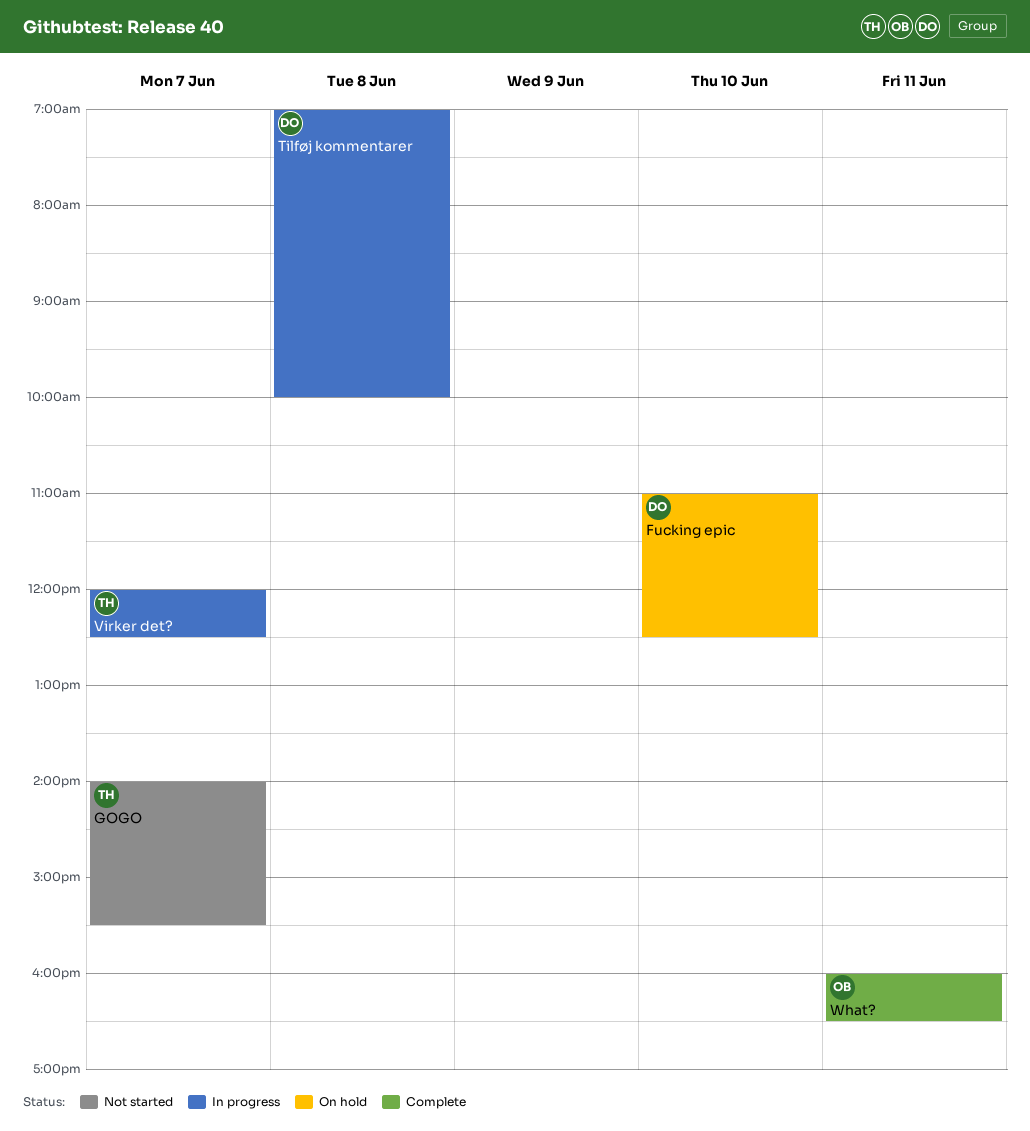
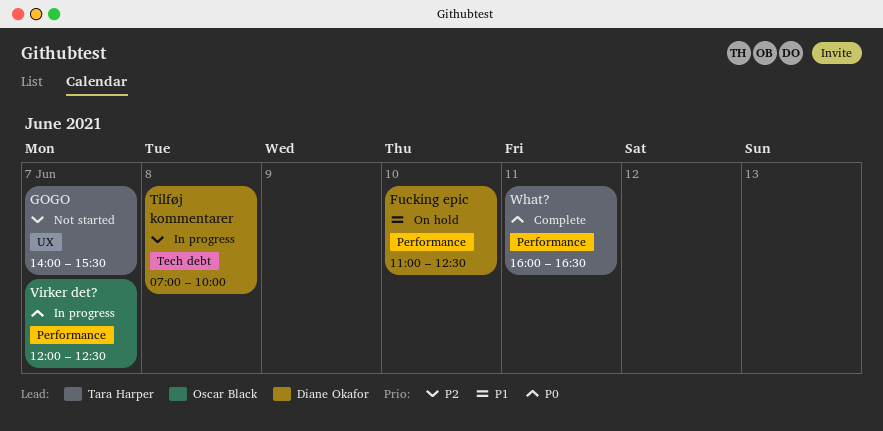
Virker det?, owner: Tara Harper -> Oscar Black
What?, owner: Oscar Black -> Tara Harper

